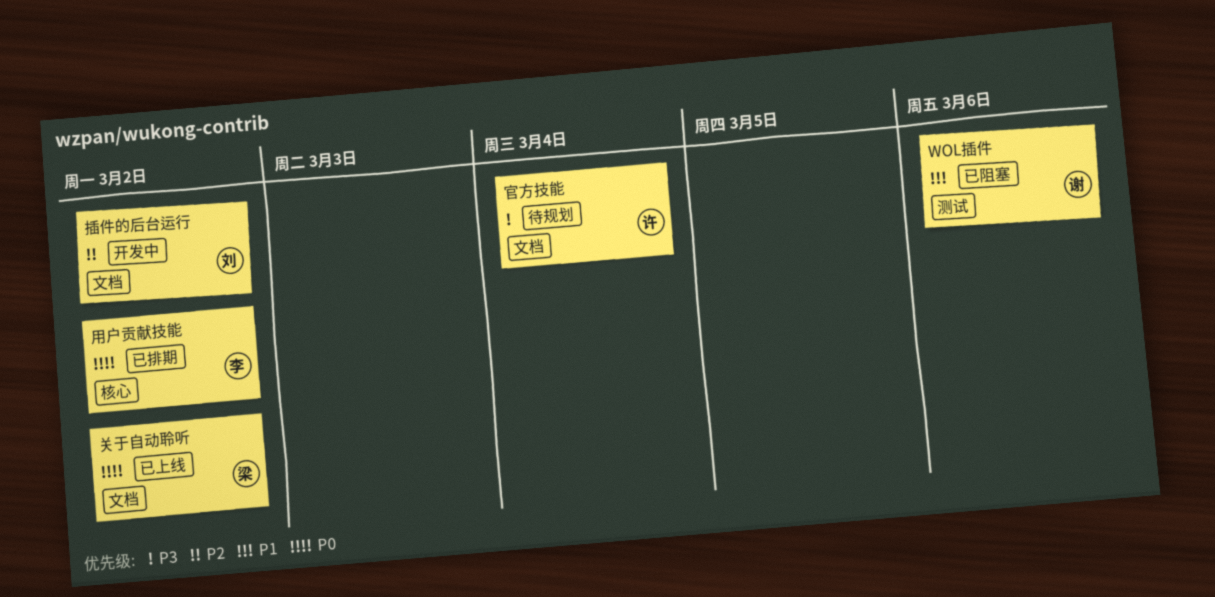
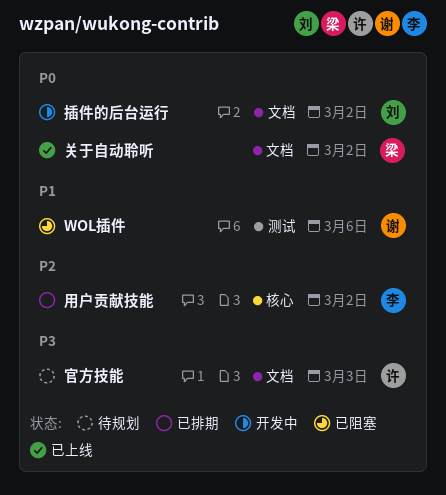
官方技能, due: Mar 4 -> Mar 3
插件的后台运行, priority: P2 -> P0
用户贡献技能, priority: P0 -> P2

